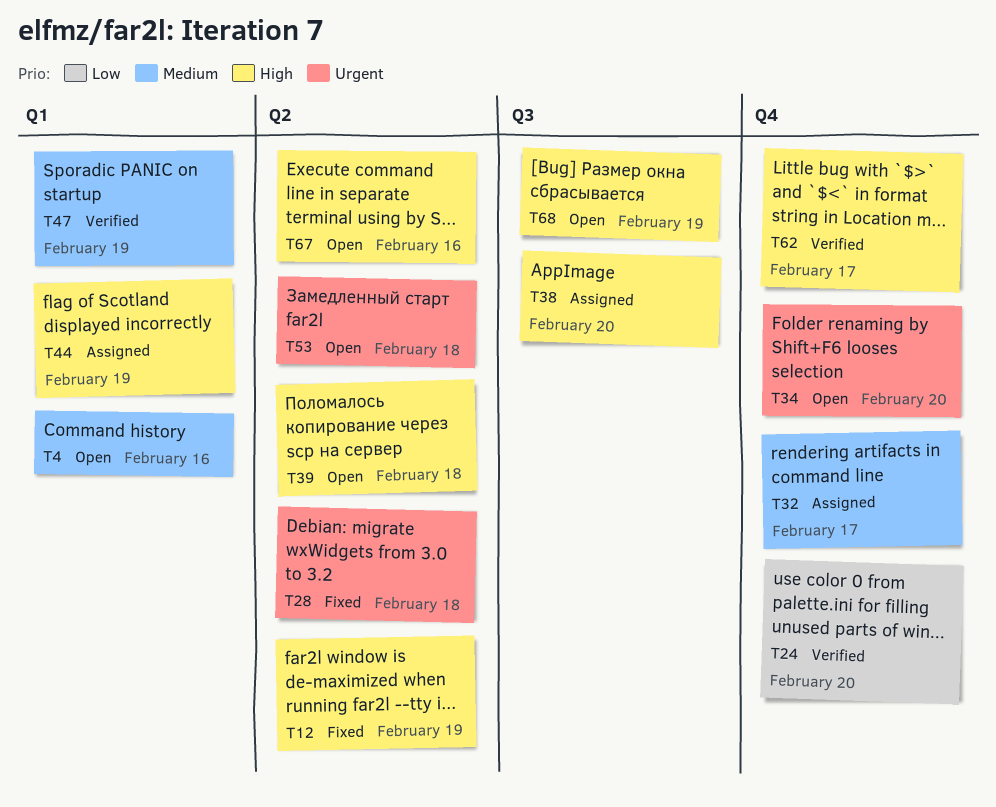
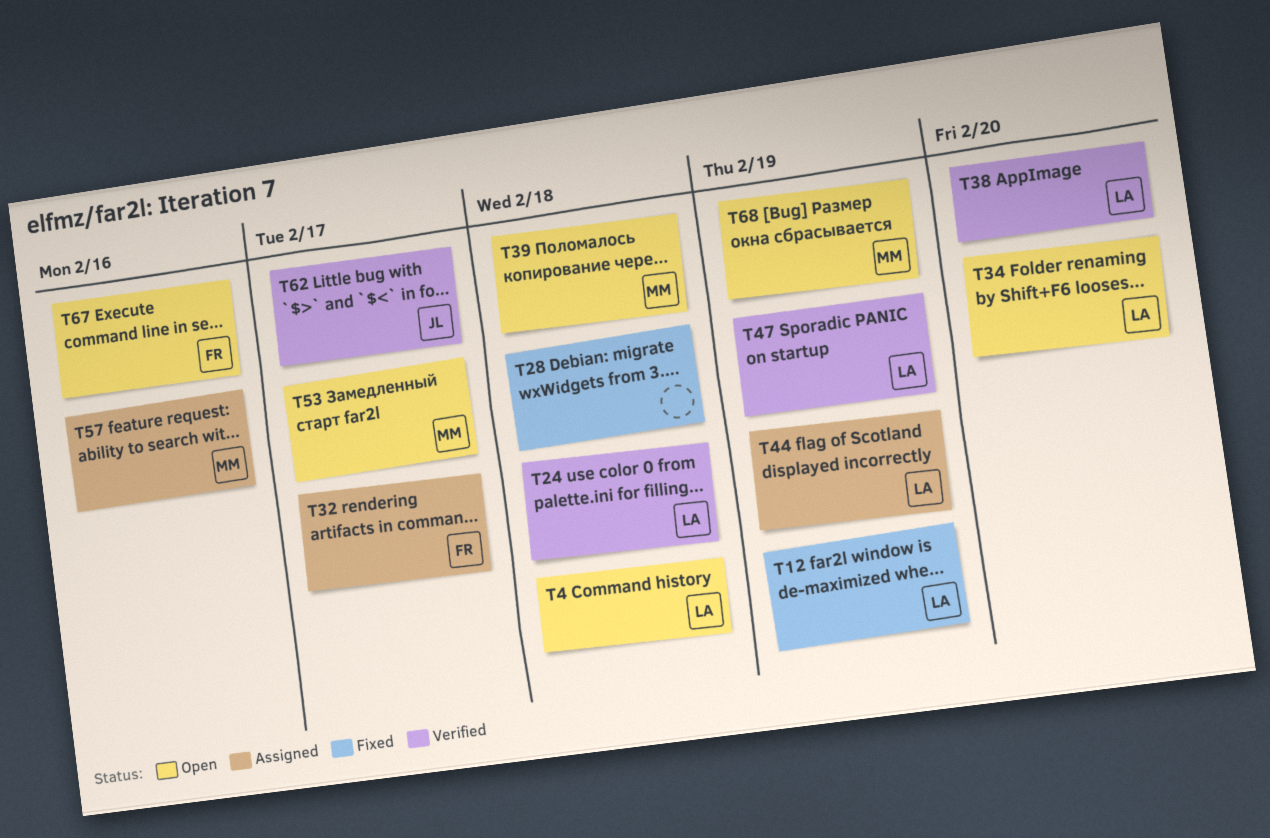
T4, due: Feb 16 -> Feb 18
T24, due: Feb 20 -> Feb 18
T38, status: Assigned -> Verified
T53, due: Feb 18 -> Feb 17
T57: none -> present

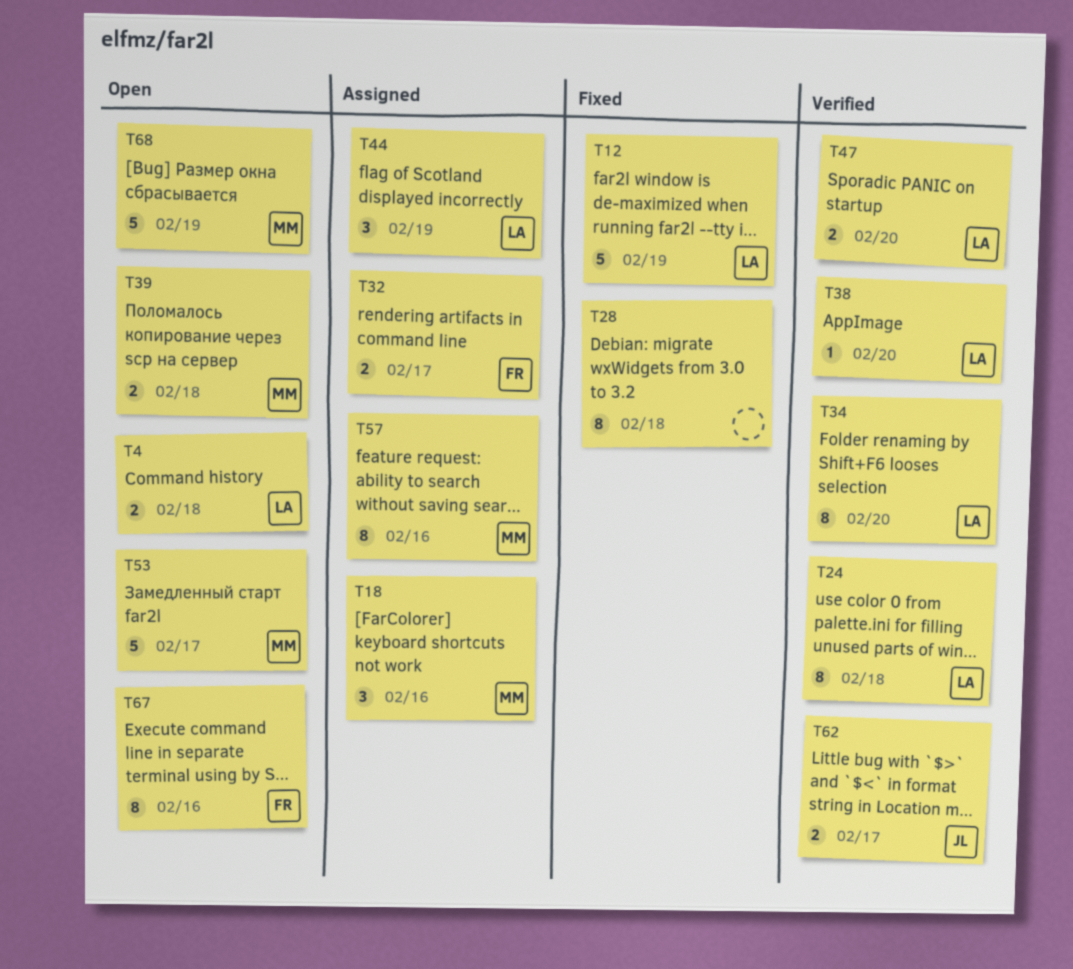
T18: none -> present
T34, status: Open -> Verified
T47, due: Feb 19 -> Feb 20

